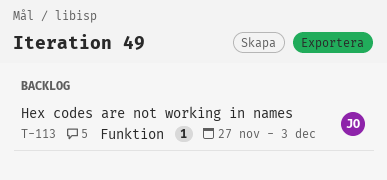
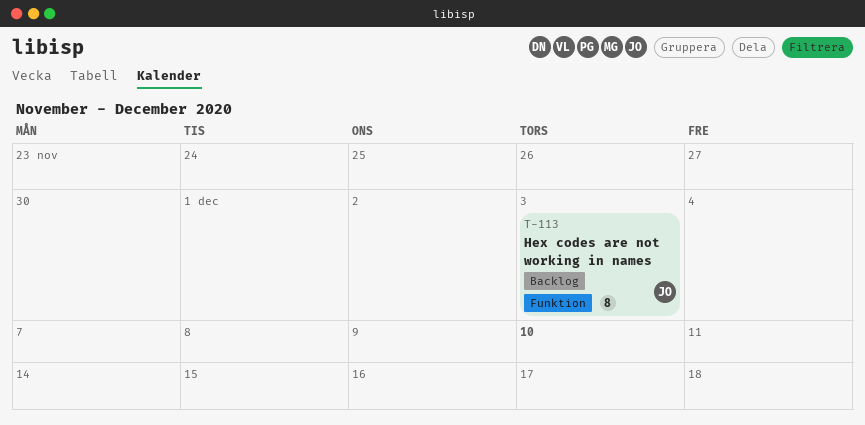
T-113, estimate: 1 -> 8

